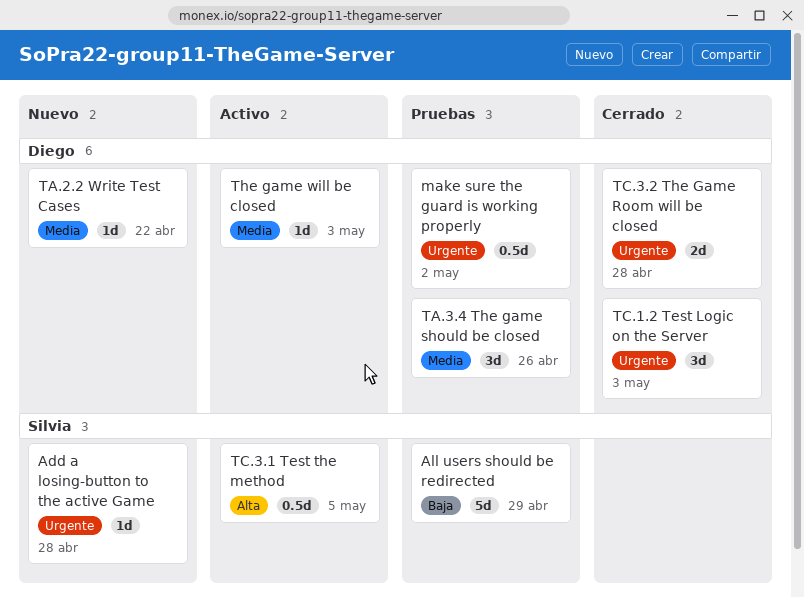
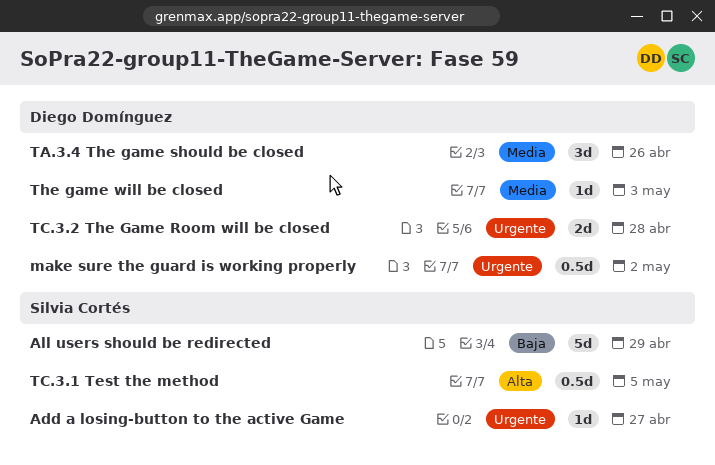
Add a losing-button to the active Game, due: Apr 28 -> Apr 27
TA.2.2 Write Test Cases: present -> none
TC.1.2 Test Logic on the Server: present -> none

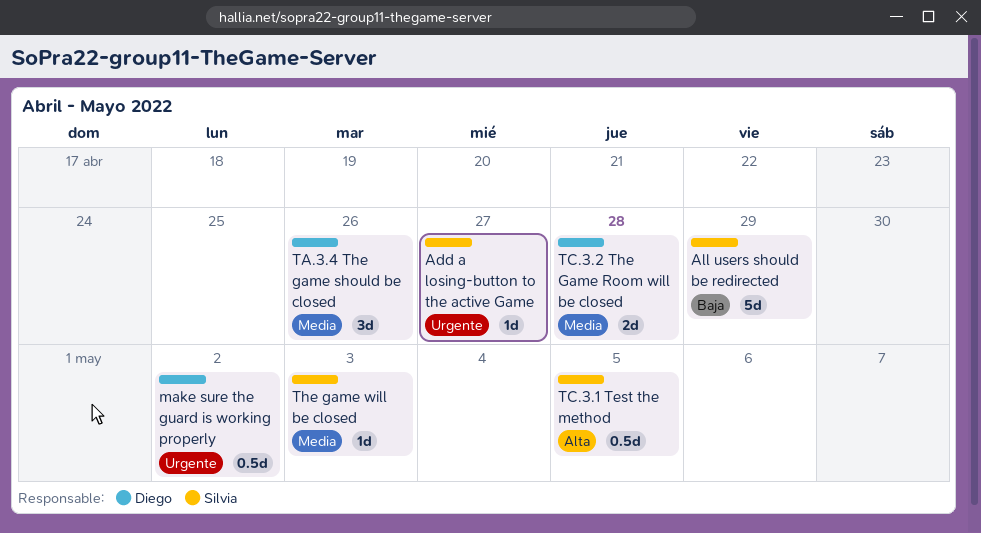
TC.3.2 The Game Room will be closed, priority: Urgente -> Media
The game will be closed, owner: Diego Domínguez -> Silvia Cortés

